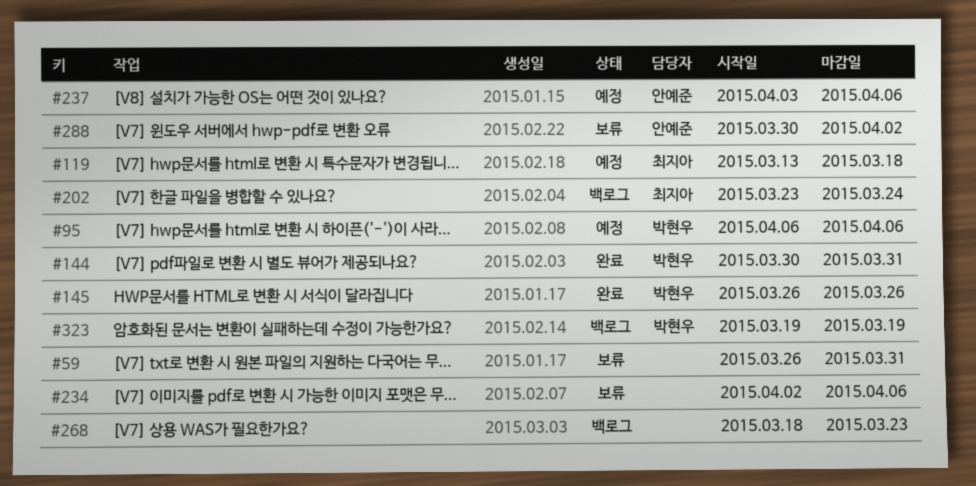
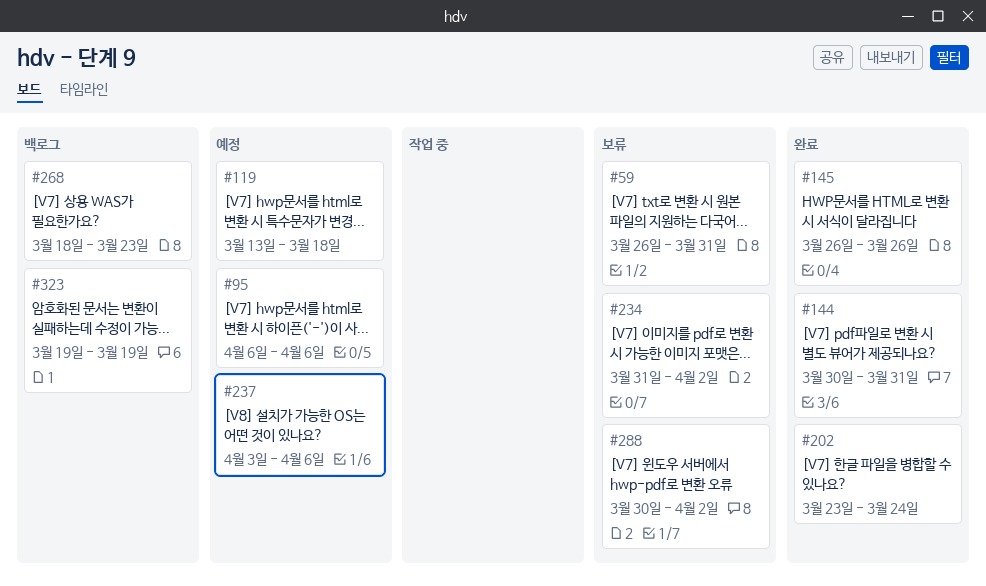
#202, status: 백로그 -> 완료
#234, start: Apr 2 -> Mar 31
#234, due: Apr 6 -> Apr 2

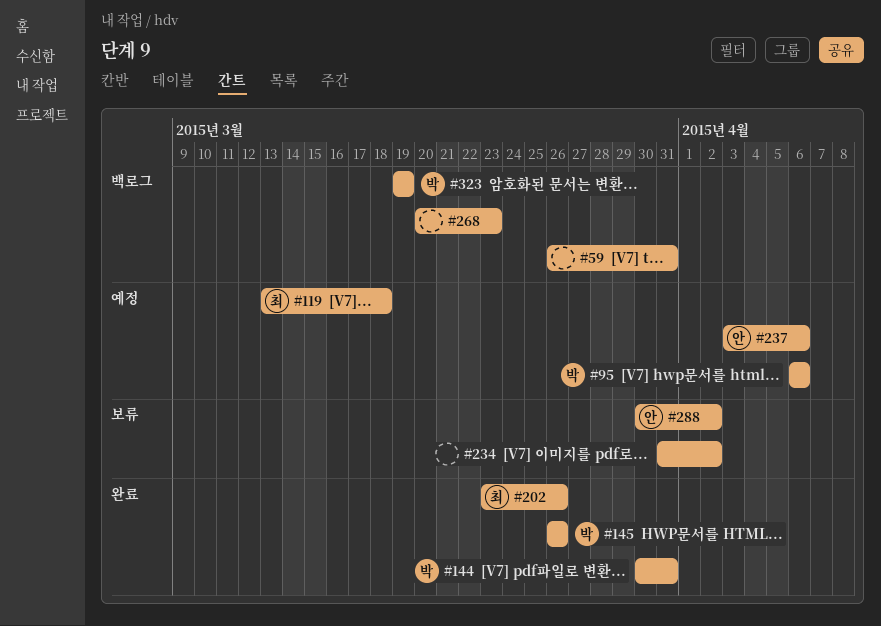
#59, status: 보류 -> 백로그
#202, due: Mar 24 -> Mar 26
#268, start: Mar 18 -> Mar 20

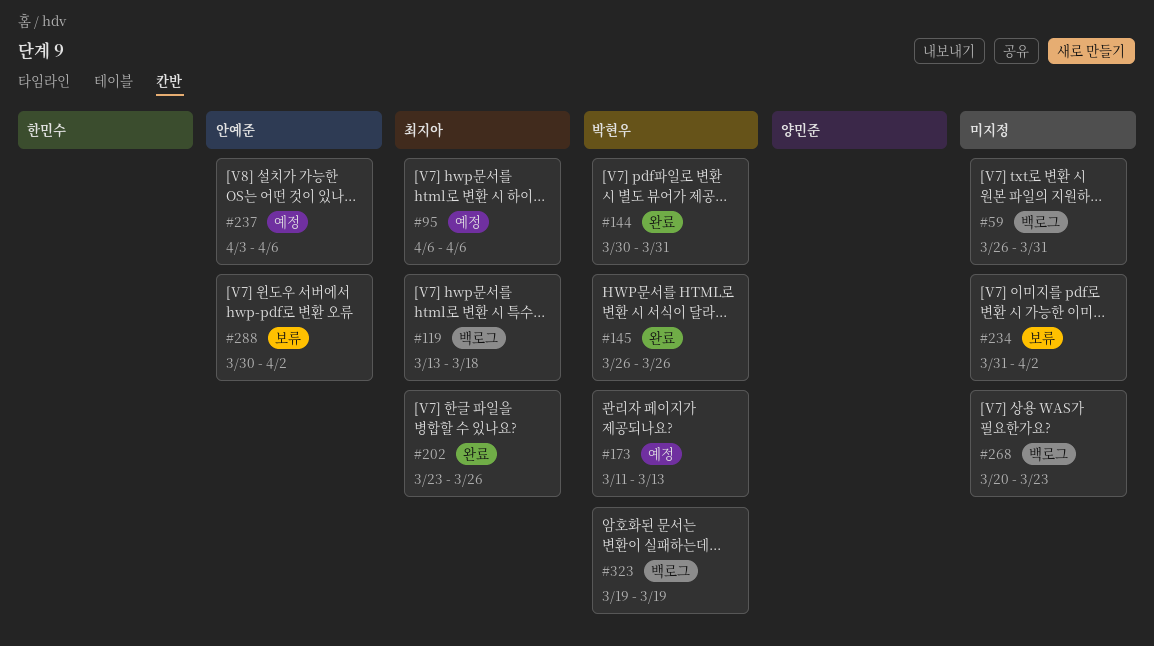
#95, owner: 박현우 -> 최지아
#119, status: 예정 -> 백로그
#173: none -> present

